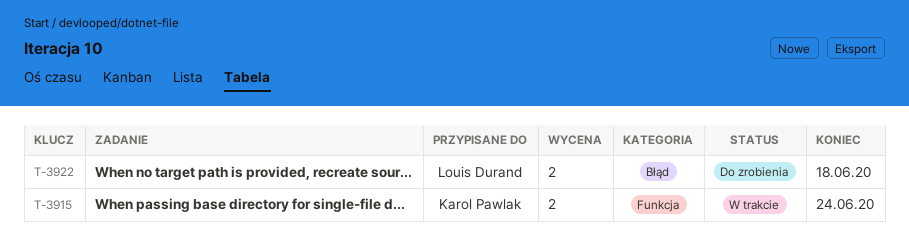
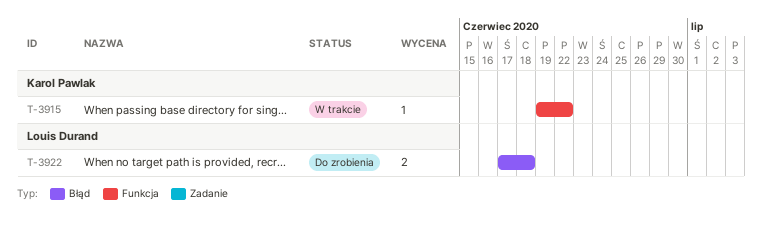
T-3915, estimate: 2 -> 1
T-3915, due: Jun 24 -> Jun 22

